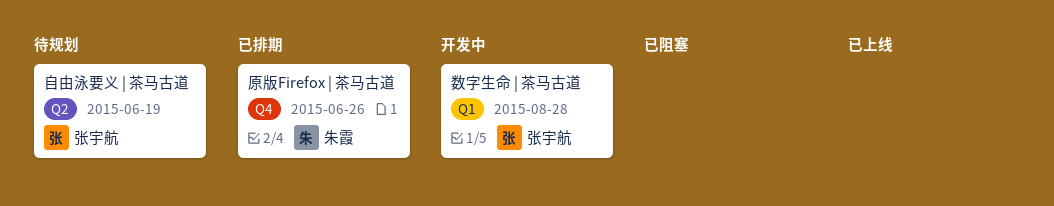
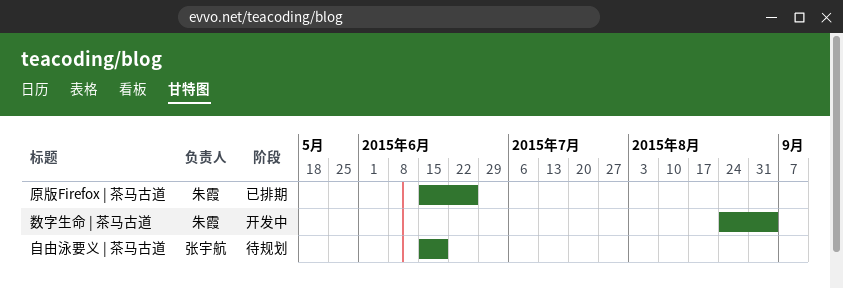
数字生命 | 茶马古道, owner: 张宇航 -> 朱霞
数字生命 | 茶马古道, due: Aug 28 -> Sep 4

